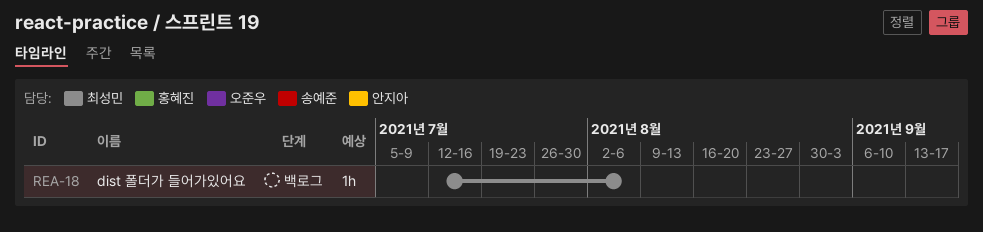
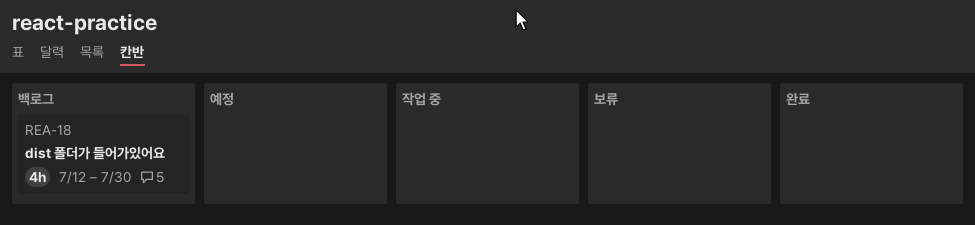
REA-18, estimate: 1h -> 4h
REA-18, due: Aug 6 -> Jul 30

